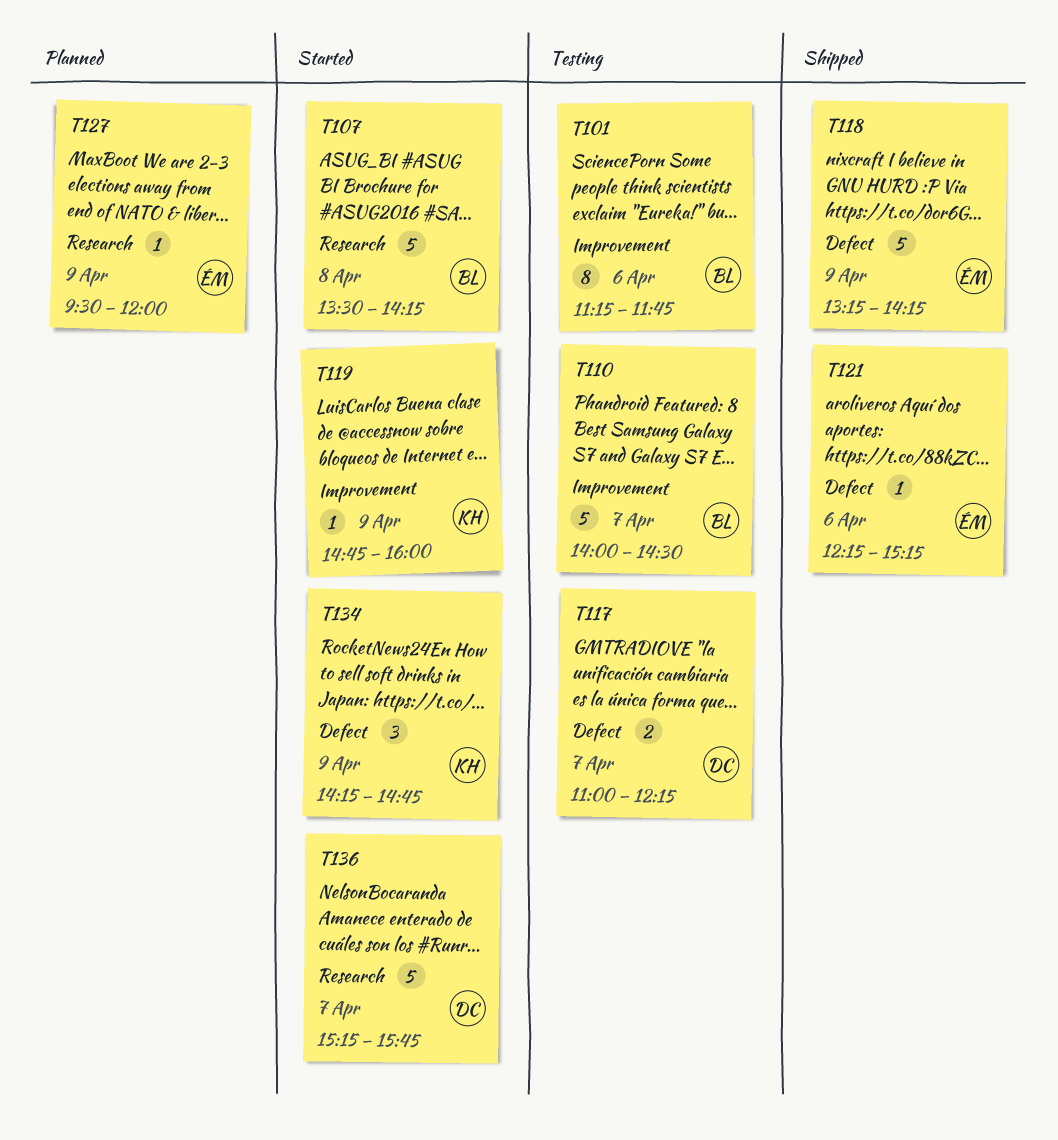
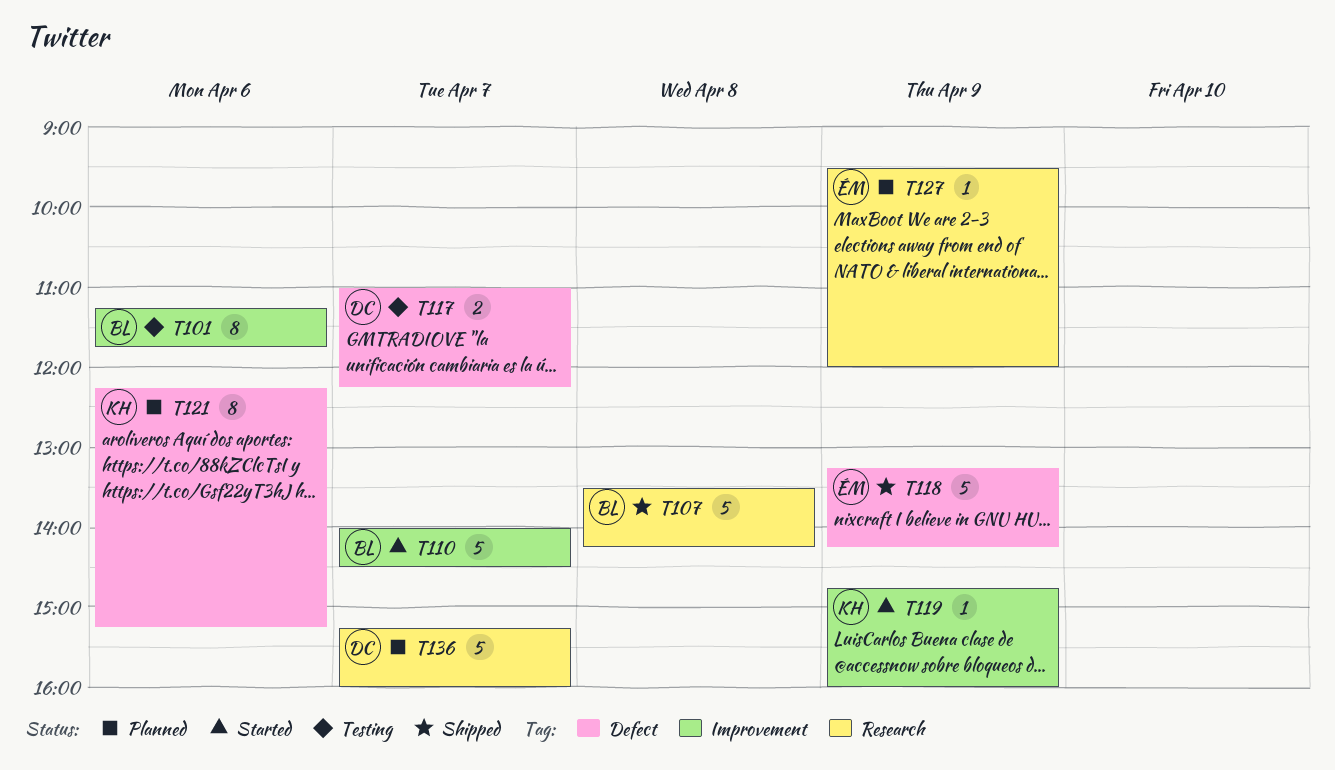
T107, status: Started -> Shipped
T110, status: Testing -> Started
T121, status: Shipped -> Planned
T121, owner: ÉM -> KH
T121, estimate: 1 -> 8
T134: present -> none
T136, status: Started -> Planned
T136, ends: 15:45 -> 16:00

